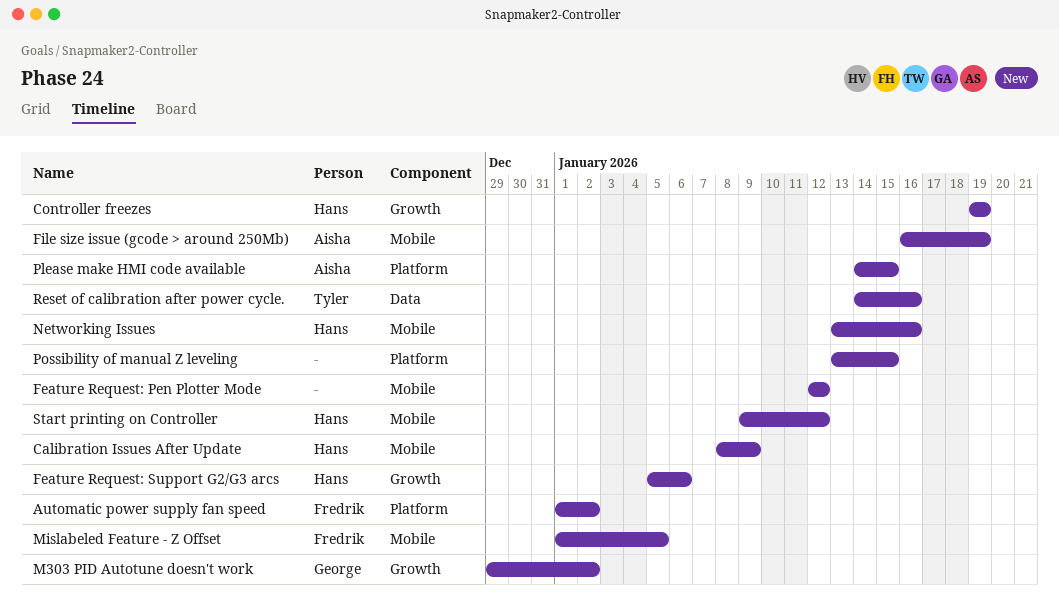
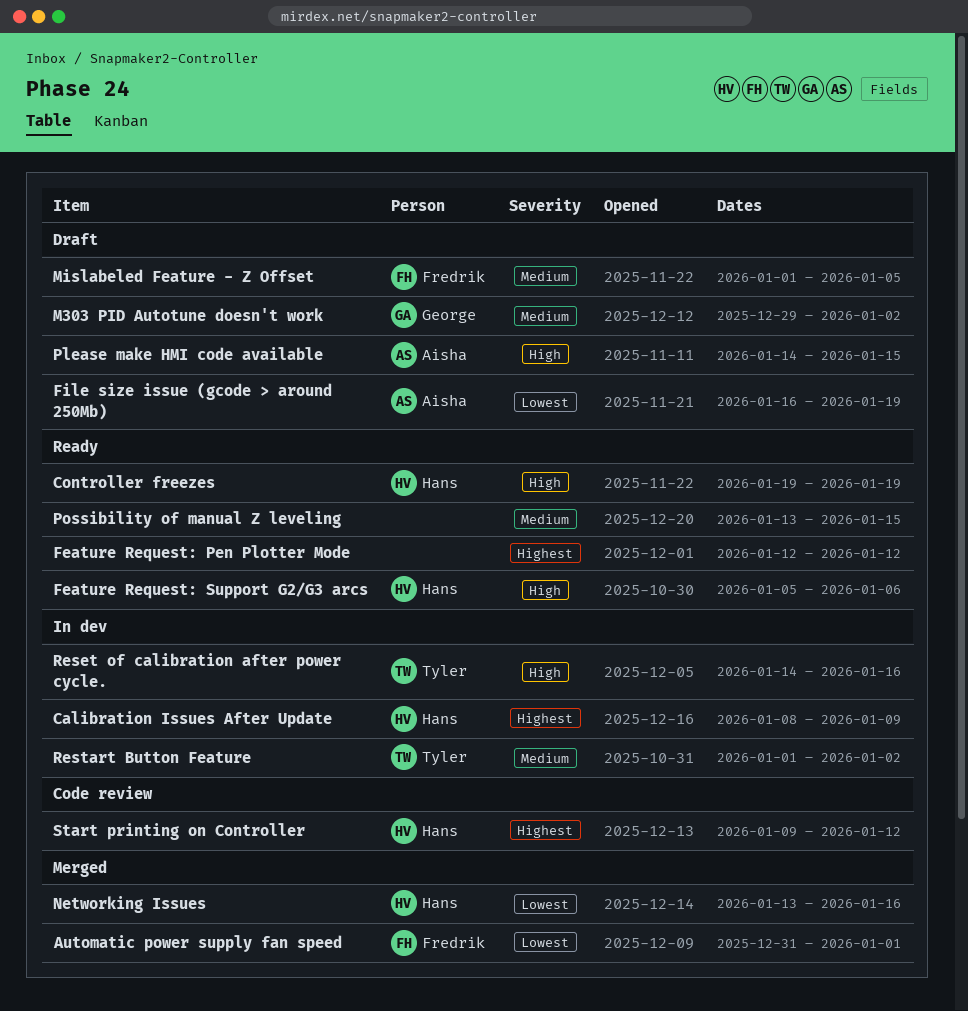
Automatic power supply fan speed, start: Jan 1 -> Dec 31
Automatic power supply fan speed, due: Jan 2 -> Jan 1
Restart Button Feature: none -> present

